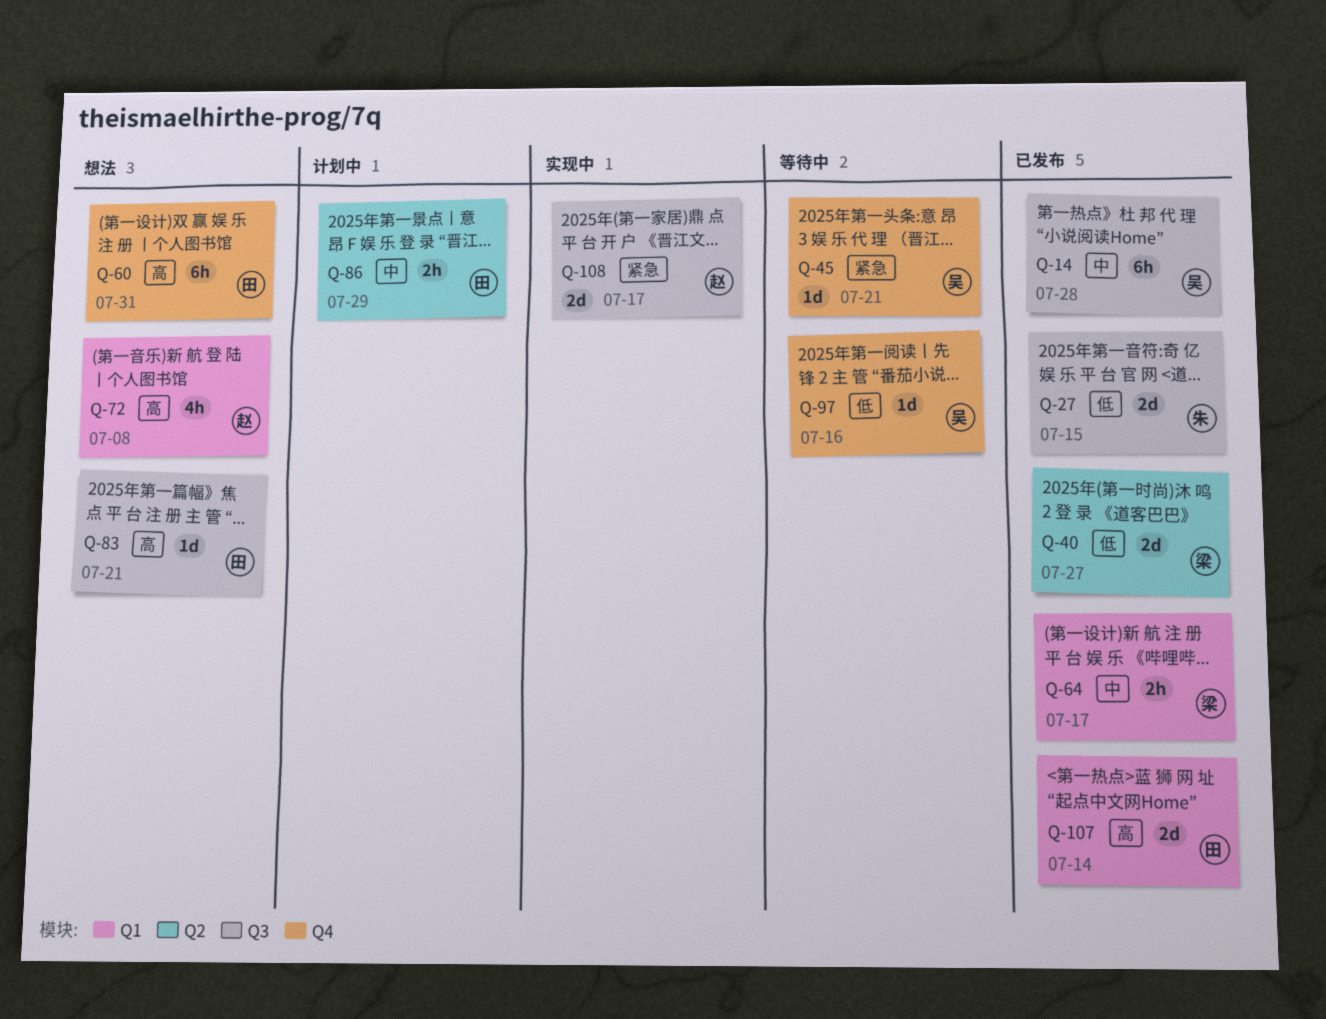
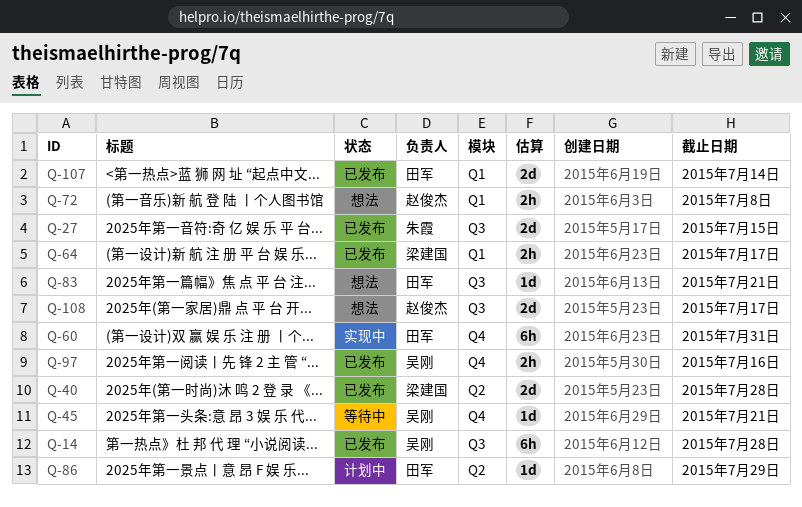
Q-40, due: Jul 27 -> Jul 28
Q-60, status: 想法 -> 实现中
Q-72, estimate: 4h -> 2h
Q-86, estimate: 2h -> 1d
Q-97, status: 等待中 -> 已发布
Q-97, estimate: 1d -> 2h
Q-108, status: 实现中 -> 想法

